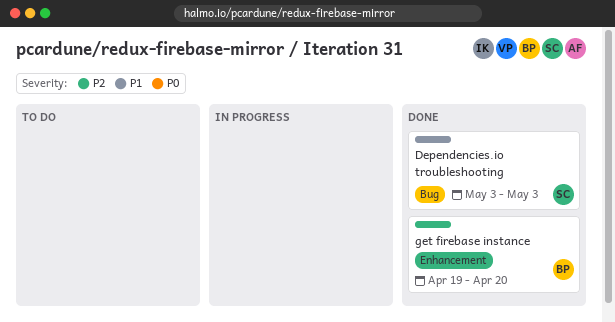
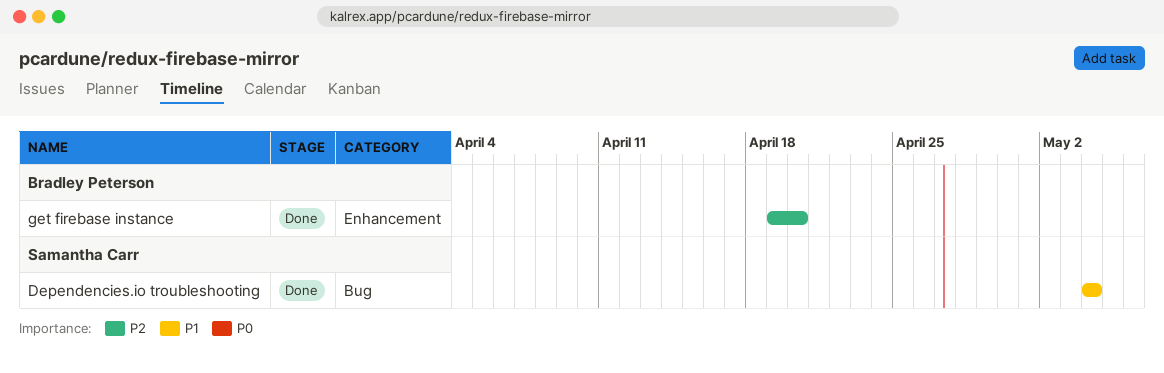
Dependencies.io troubleshooting, start: May 3 -> May 4
Dependencies.io troubleshooting, due: May 3 -> May 4

